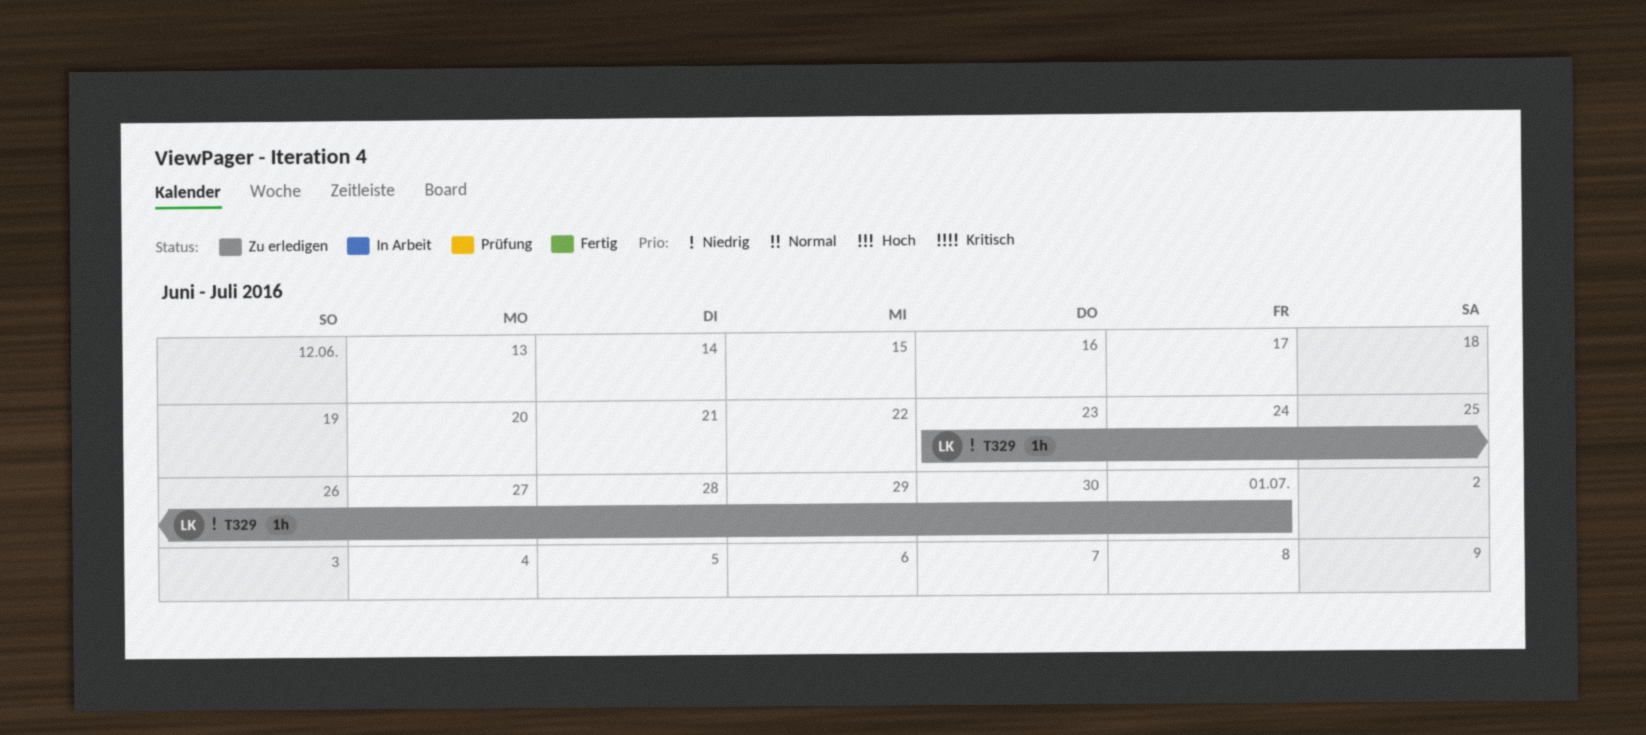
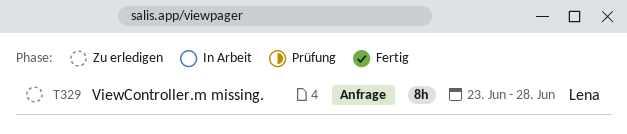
T329, estimate: 1h -> 8h
T329, due: Jul 1 -> Jun 28

